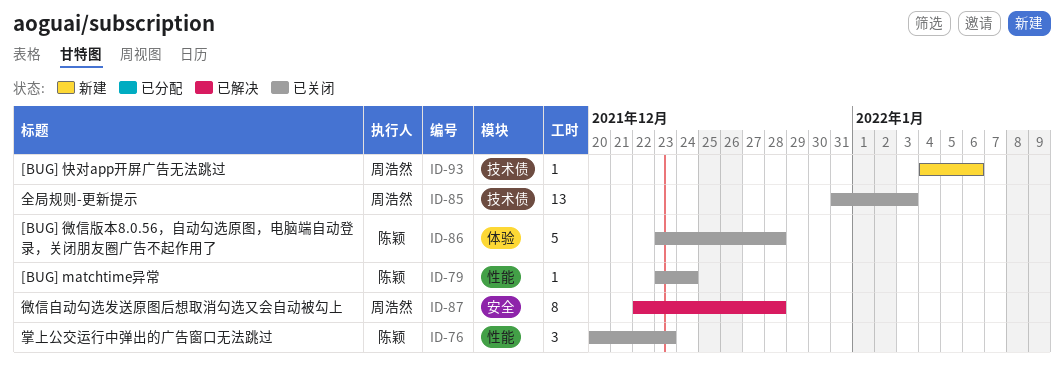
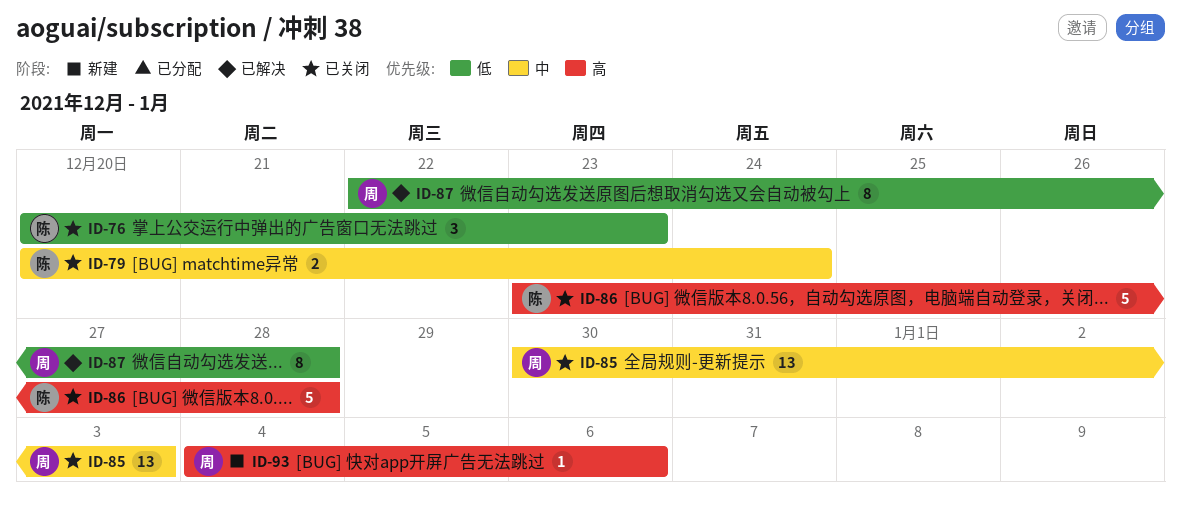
ID-79, estimate: 1 -> 2
ID-79, start: Dec 23 -> Dec 20
ID-85, start: Dec 31 -> Dec 30

